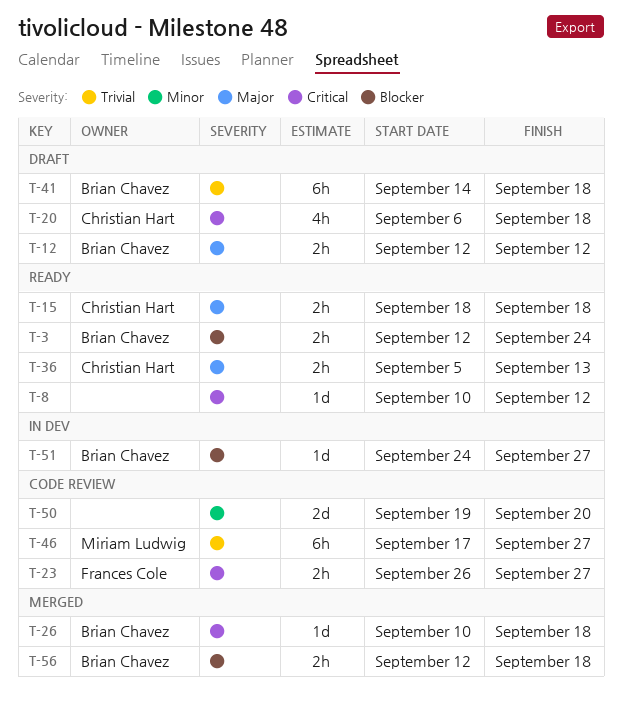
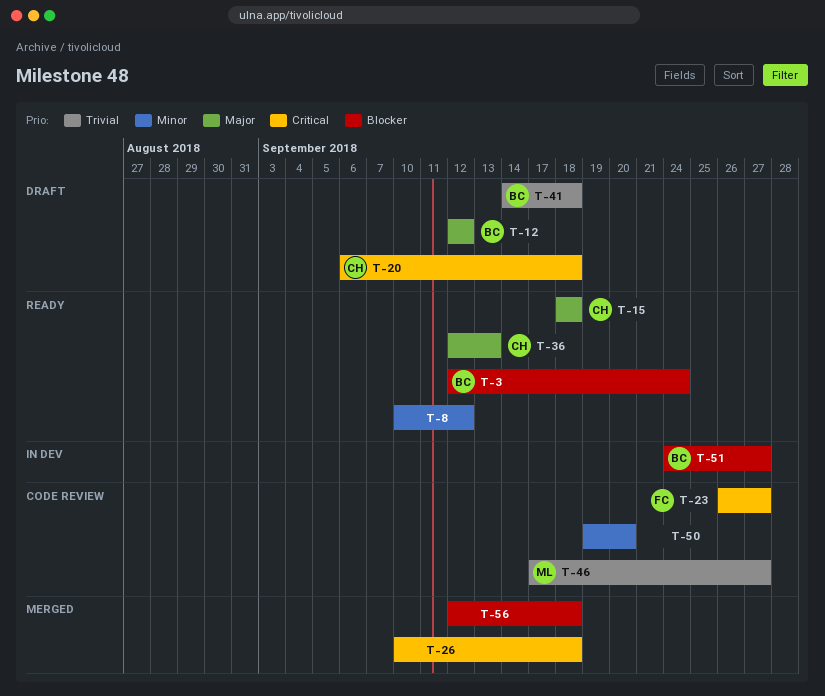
T-8, priority: Critical -> Minor
T-26, owner: Brian Chavez -> none
T-36, start: Sep 5 -> Sep 12
T-56, owner: Brian Chavez -> none

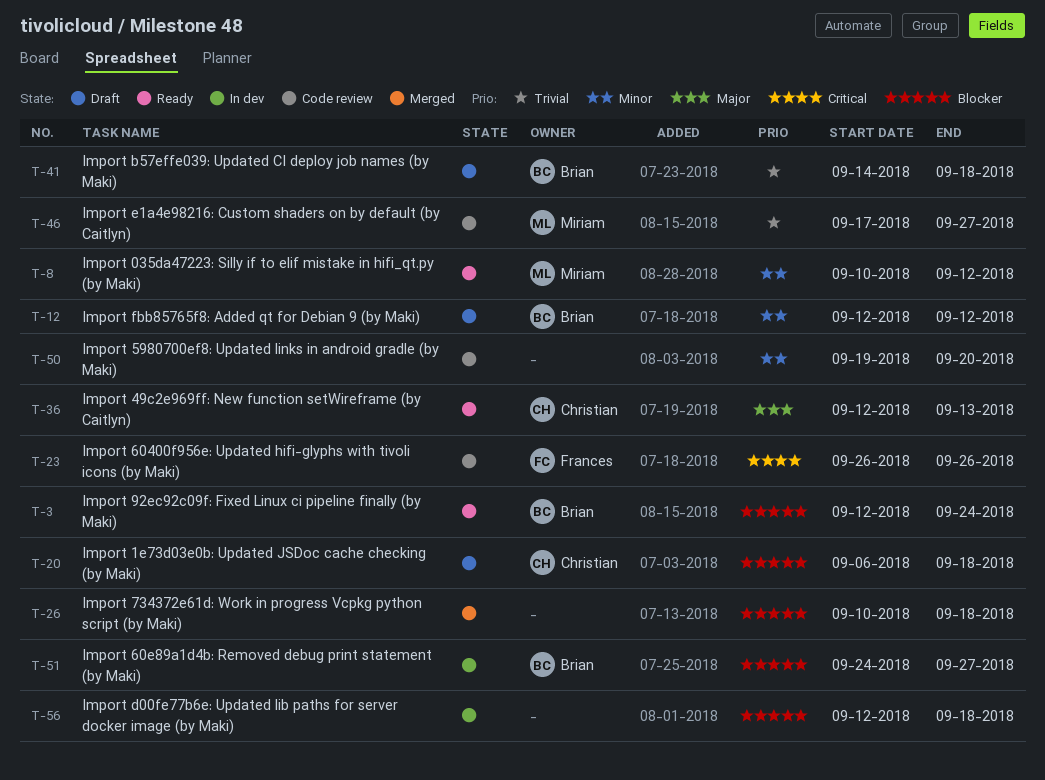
T-8, owner: none -> Miriam
T-12, priority: Major -> Minor
T-15: present -> none
T-20, priority: Critical -> Blocker
T-23, due: Sep 27 -> Sep 26
T-26, priority: Critical -> Blocker
T-56, status: Merged -> In dev

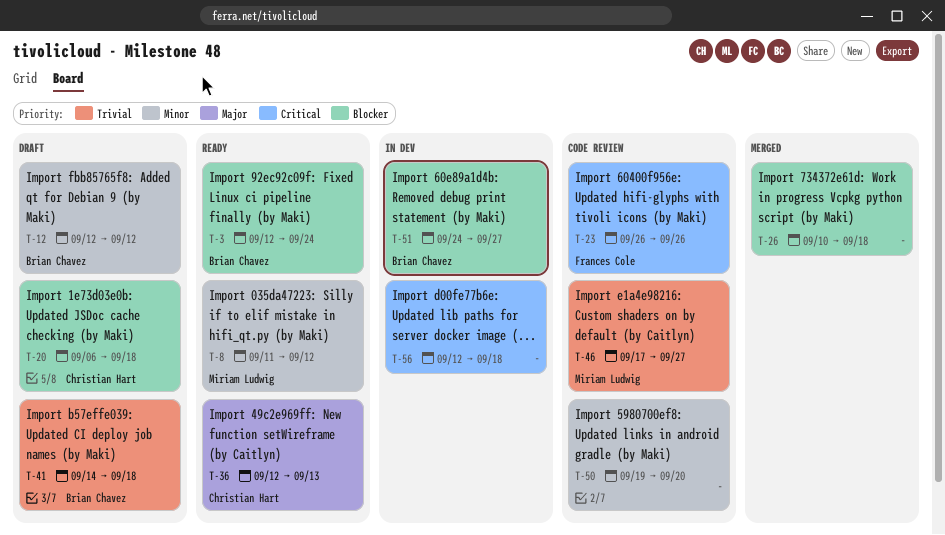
T-8, start: Sep 10 -> Sep 11
T-56, priority: Blocker -> Critical

